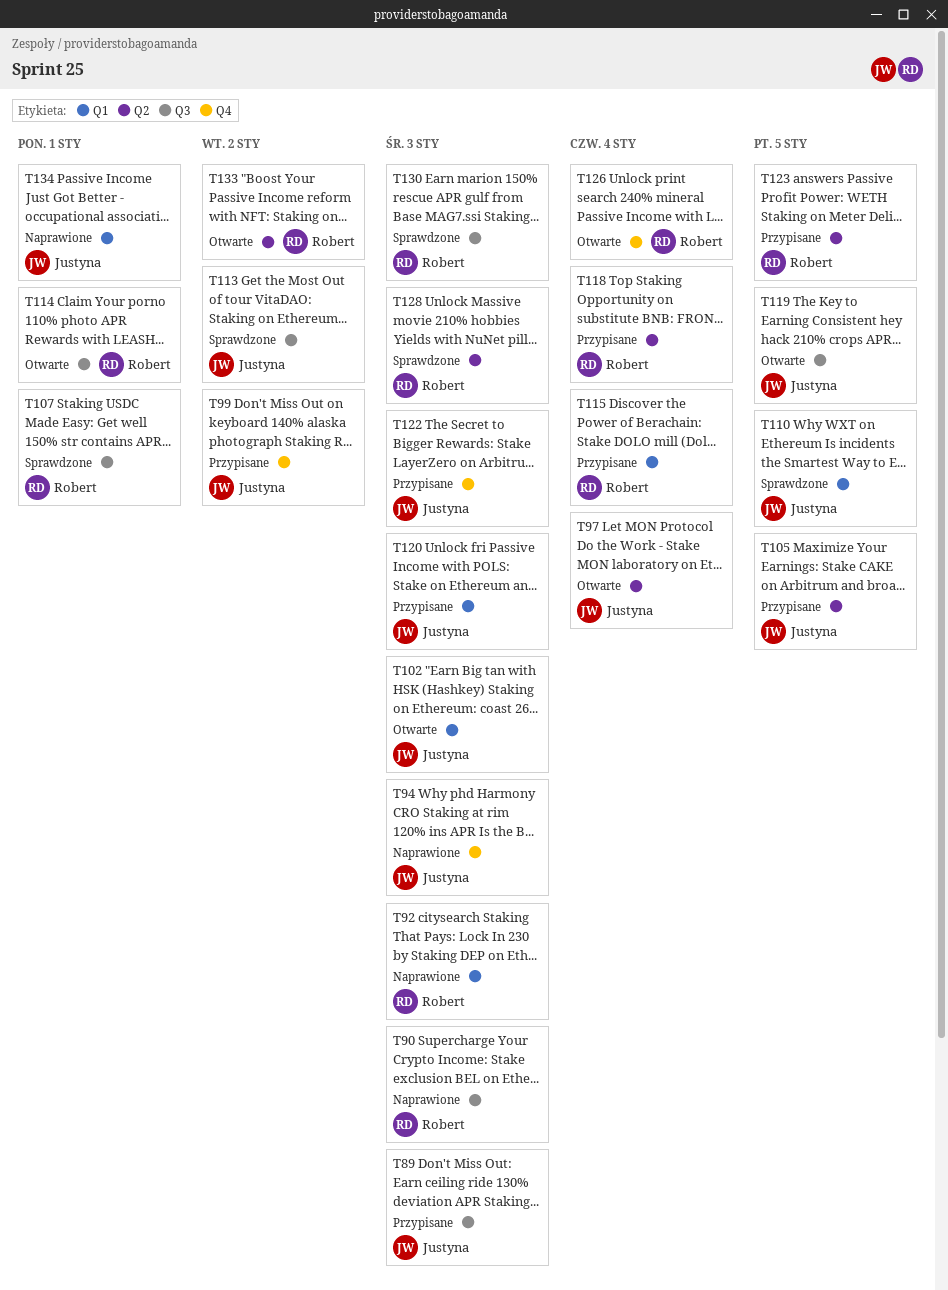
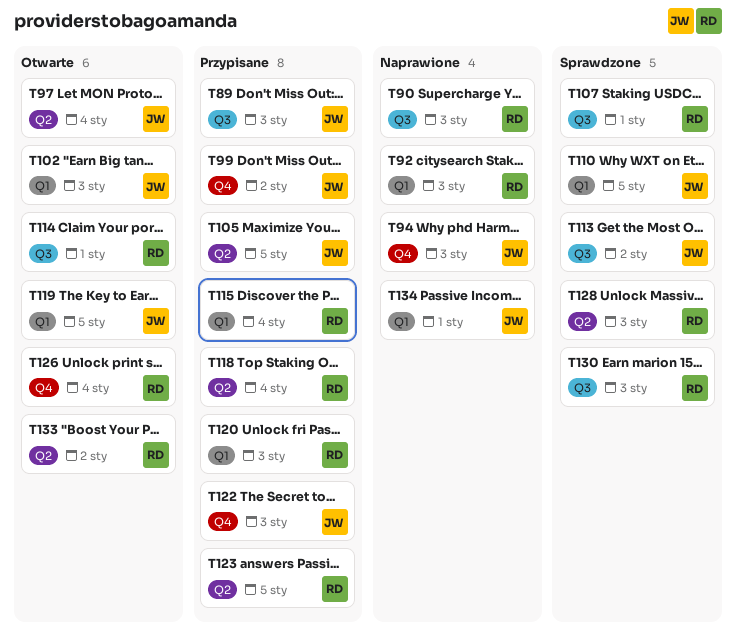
T119, label: Q3 -> Q1
T120, owner: Justyna -> Robert

